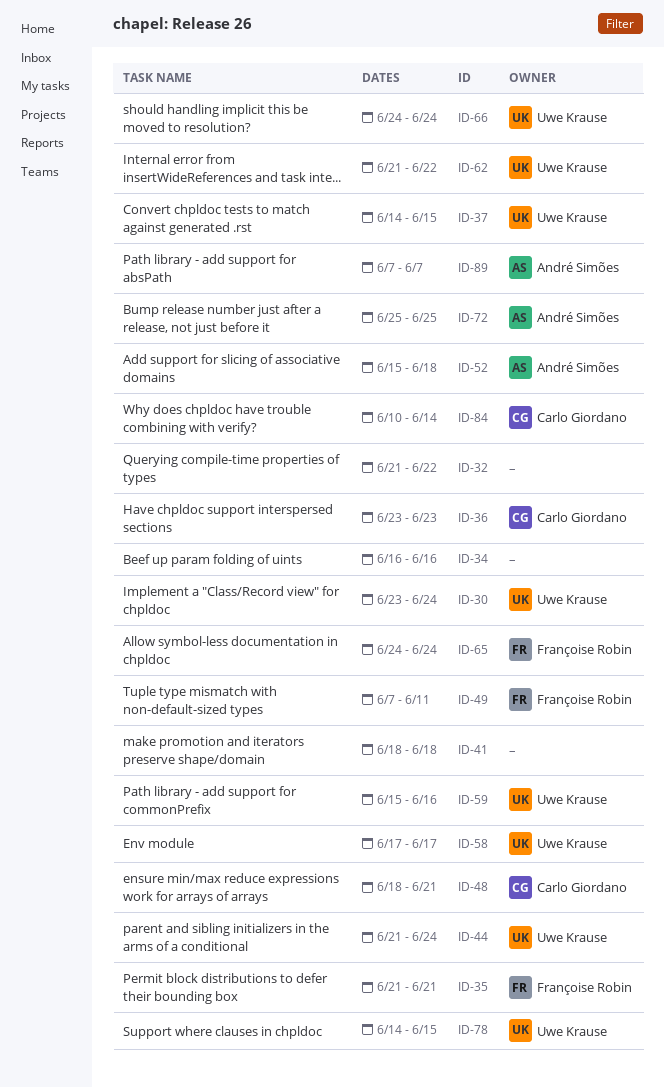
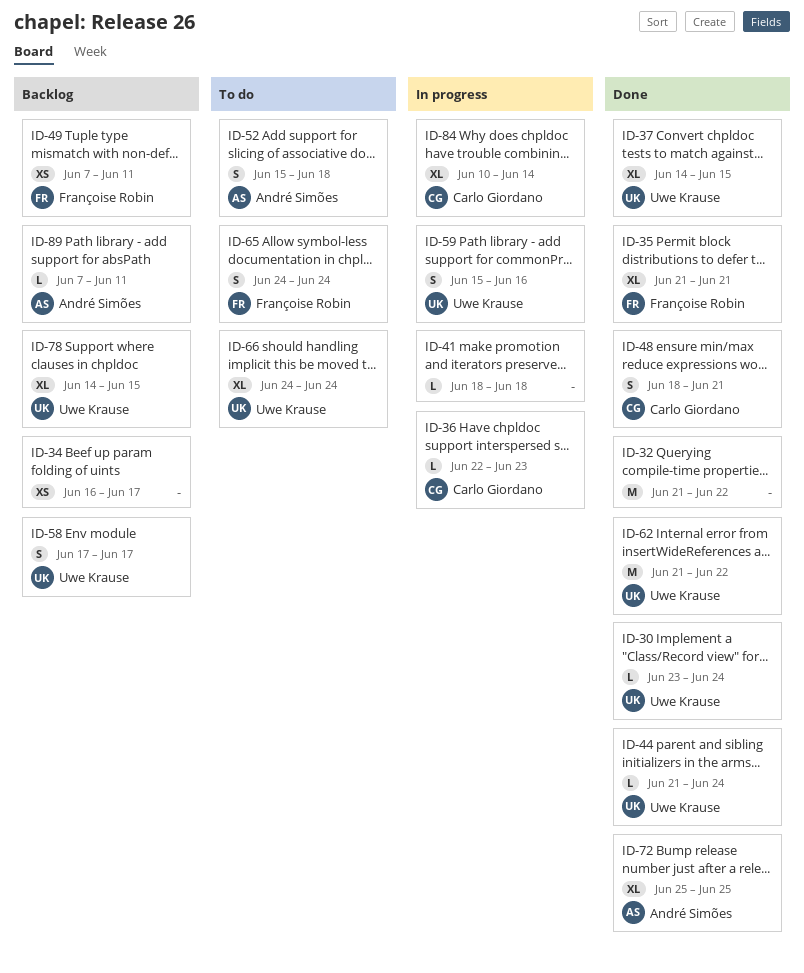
ID-34, due: Jun 16 -> Jun 17
ID-36, start: Jun 23 -> Jun 22
ID-89, due: Jun 7 -> Jun 11

